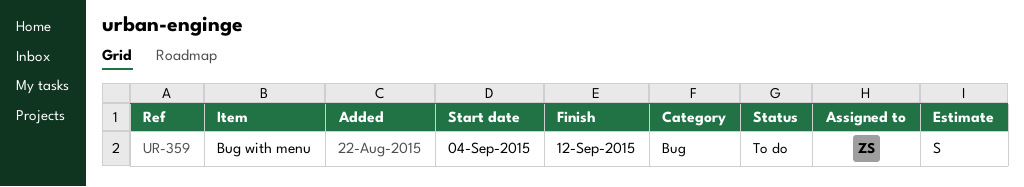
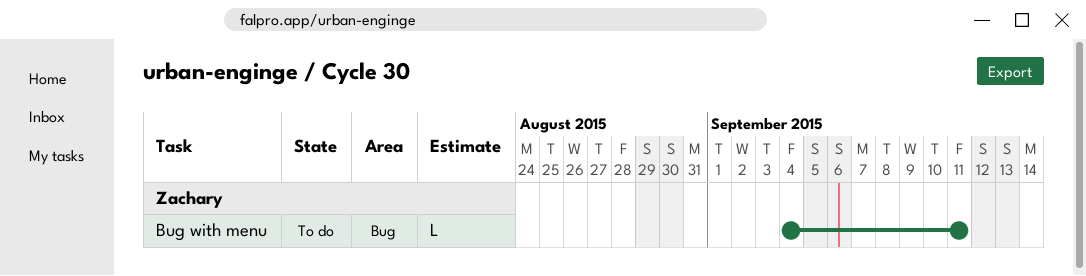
Bug with menu, estimate: S -> L
Bug with menu, due: Sep 12 -> Sep 11

